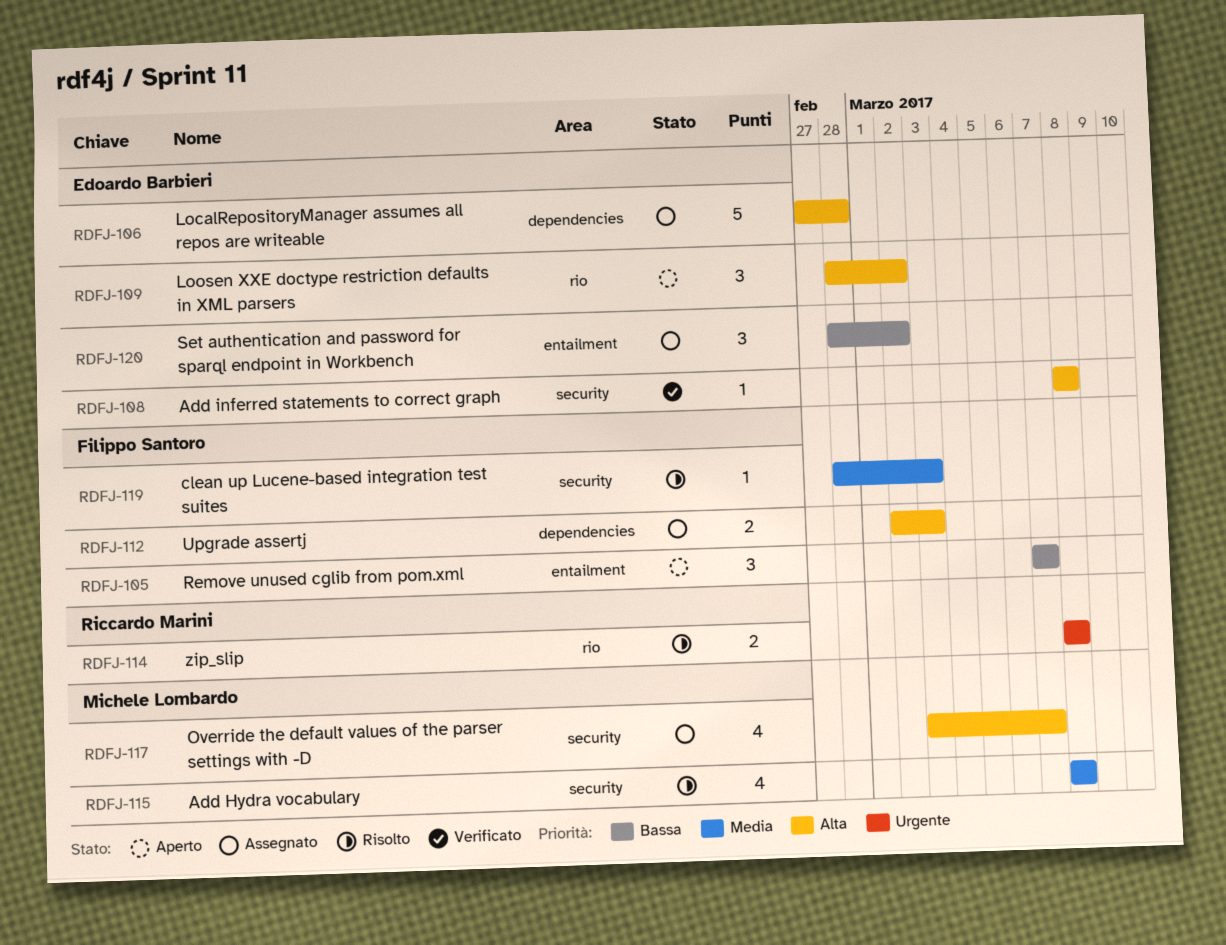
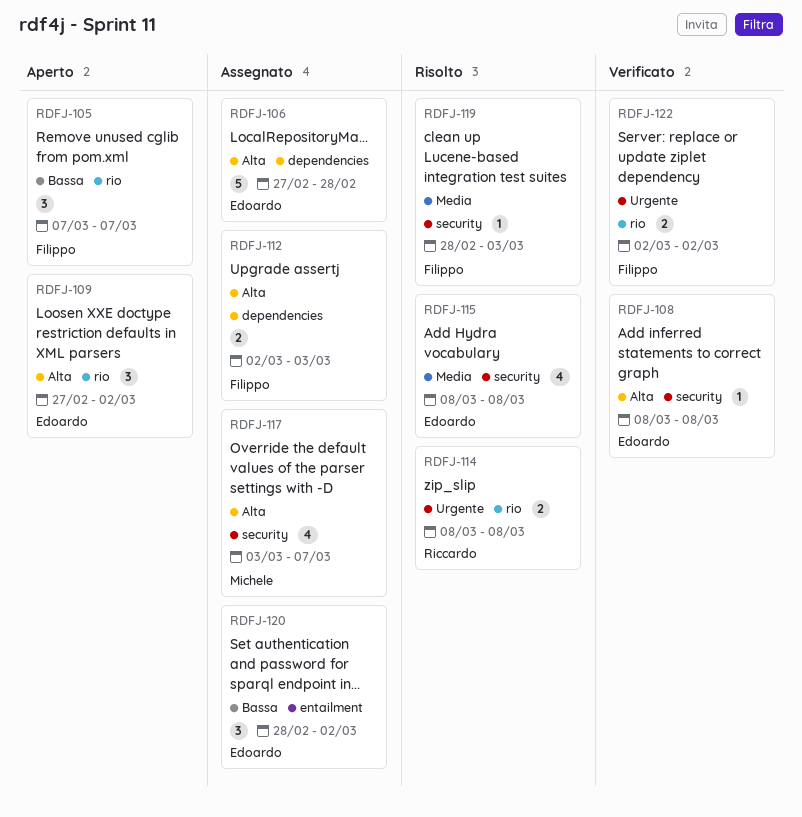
RDFJ-105, label: entailment -> rio
RDFJ-109, start: Feb 28 -> Feb 27
RDFJ-115, owner: Michele Lombardo -> Edoardo Barbieri
RDFJ-122: none -> present

